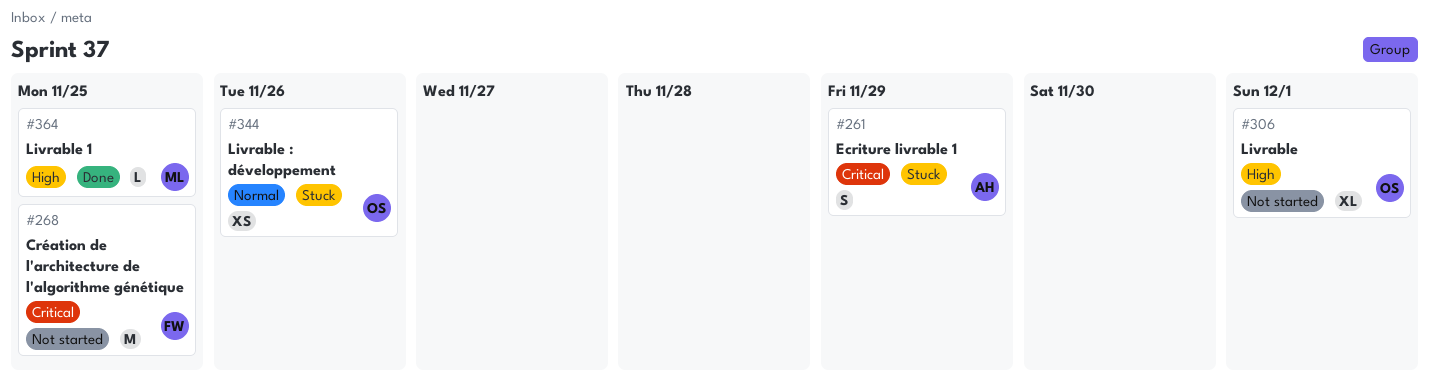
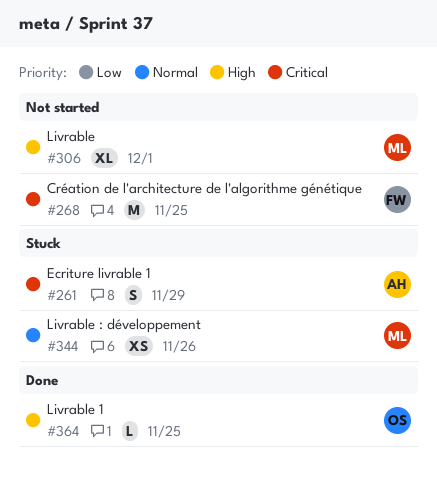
#306, owner: OS -> ML
#344, owner: OS -> ML
#364, owner: ML -> OS

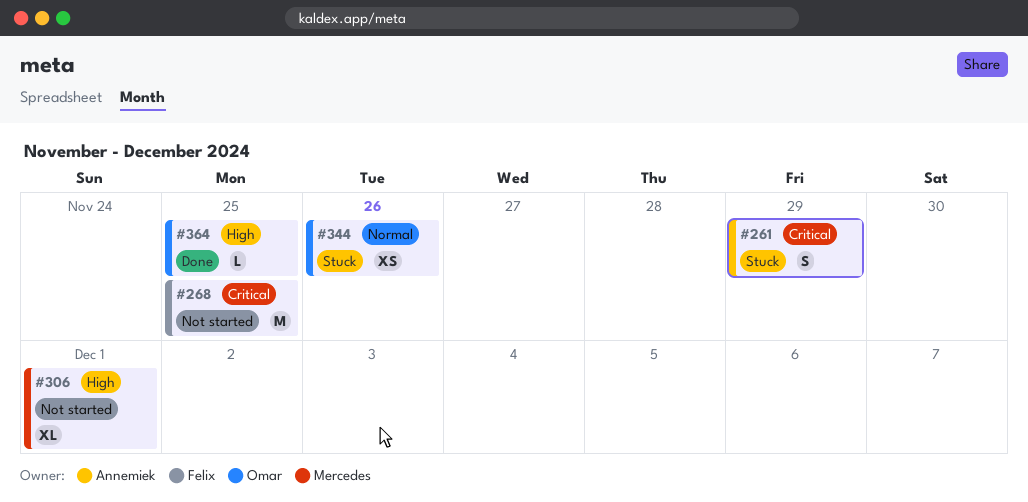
#344, owner: Mercedes -> Omar

